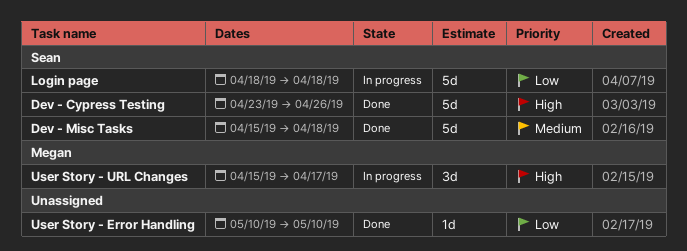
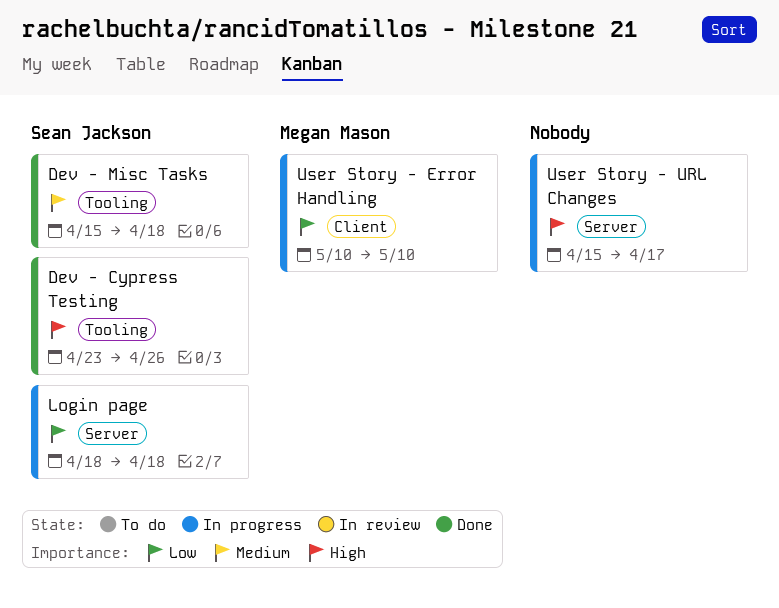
User Story - Error Handling, status: Done -> In progress
User Story - Error Handling, owner: none -> Megan Mason
User Story - URL Changes, owner: Megan Mason -> none

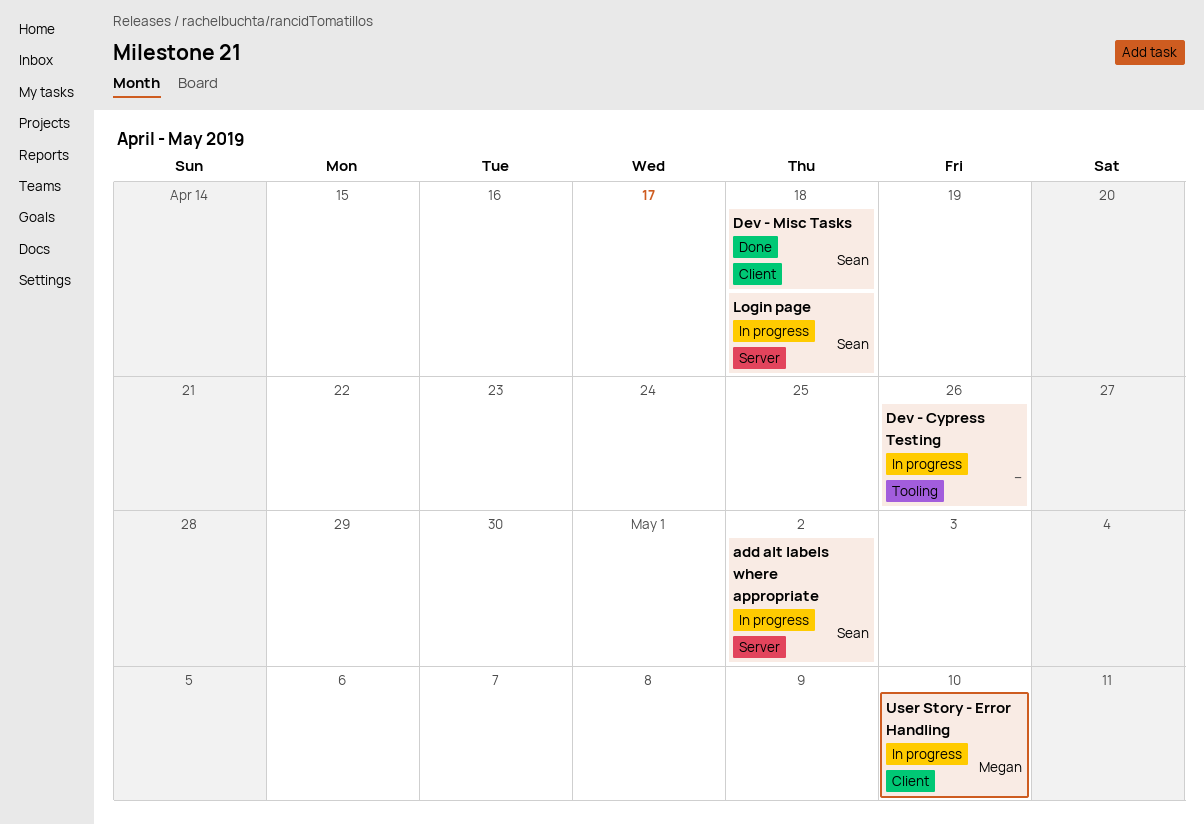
add alt labels where appropriate: none -> present
Dev - Cypress Testing, status: Done -> In progress
Dev - Cypress Testing, owner: Sean Jackson -> none
Dev - Misc Tasks, label: Tooling -> Client
User Story - URL Changes: present -> none

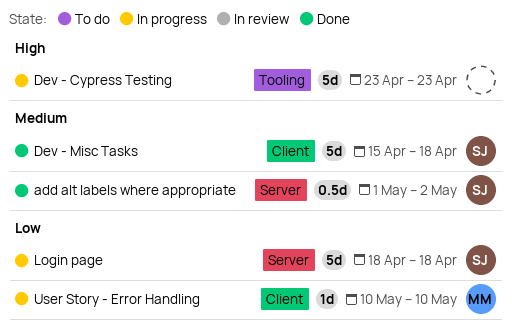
add alt labels where appropriate, status: In progress -> Done
Dev - Cypress Testing, due: Apr 26 -> Apr 23

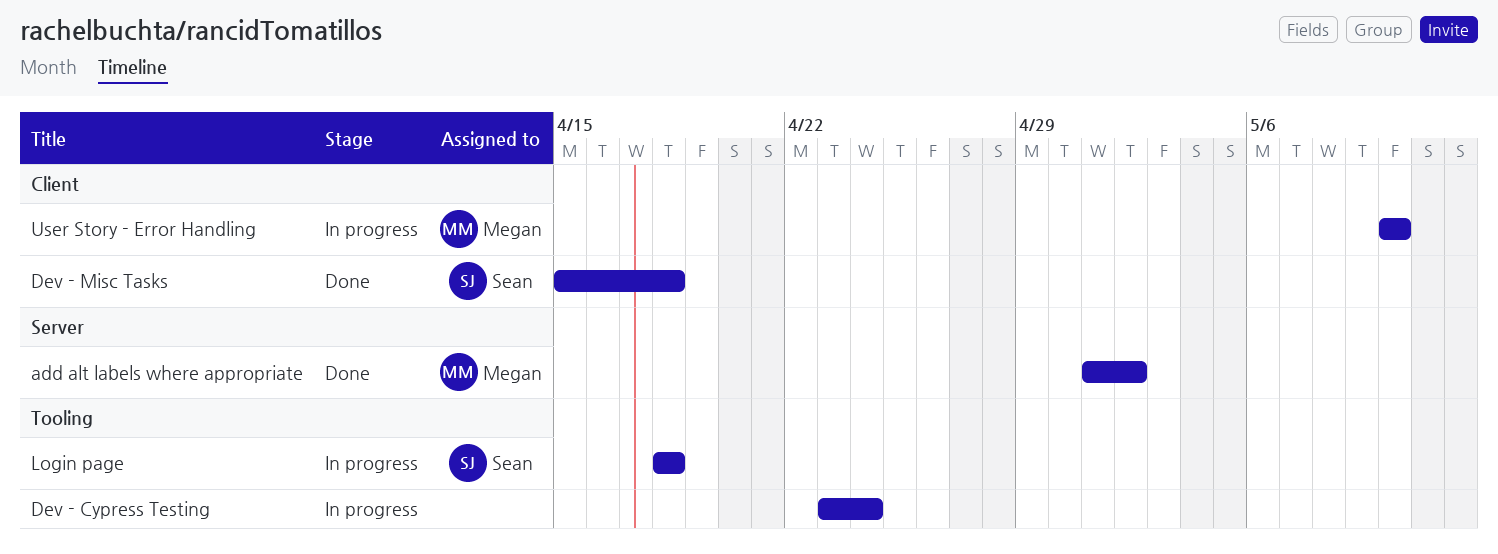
add alt labels where appropriate, owner: Sean -> Megan
Dev - Cypress Testing, due: Apr 23 -> Apr 24
Login page, label: Server -> Tooling

